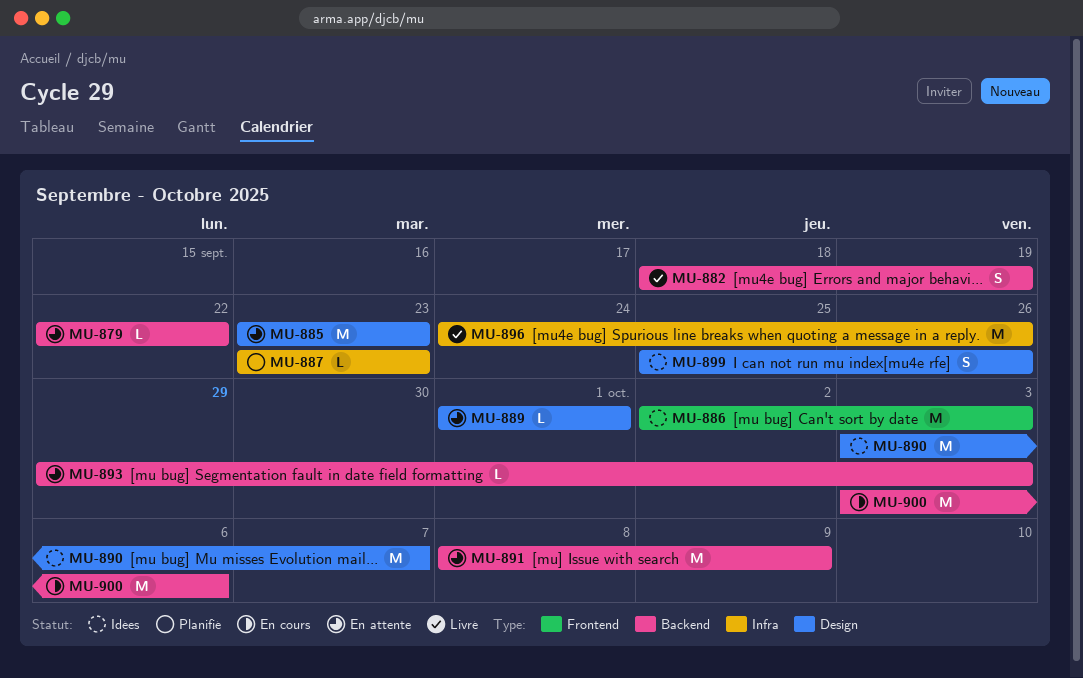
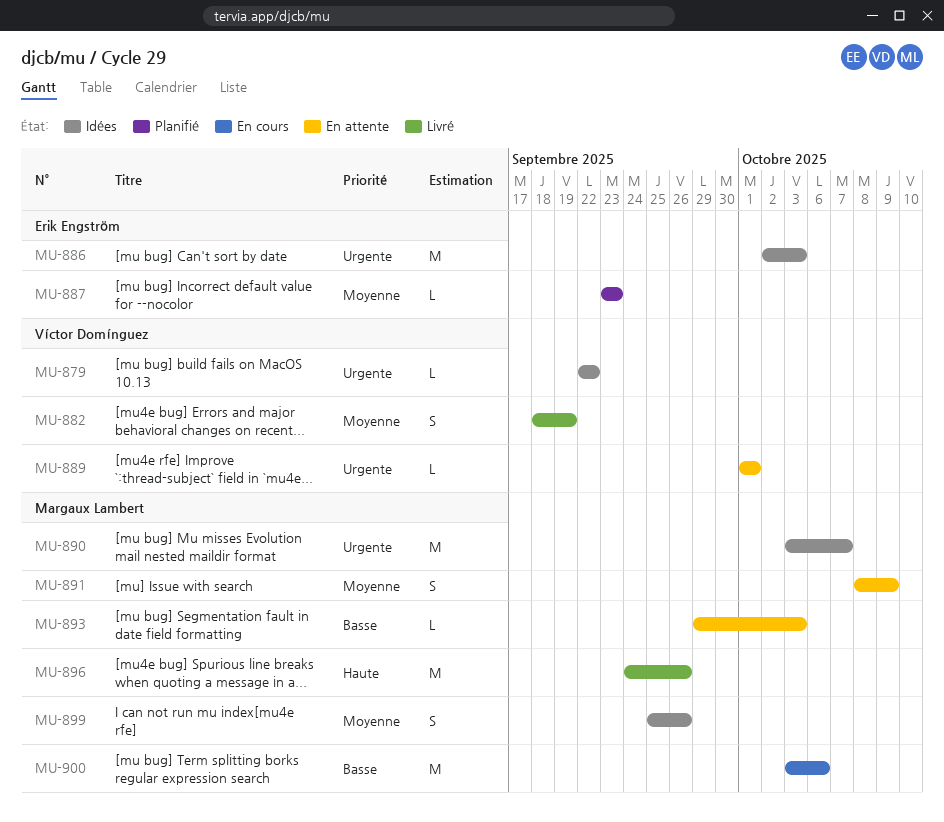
MU-879, status: En attente -> Idées
MU-885: present -> none
MU-891, estimate: M -> S

